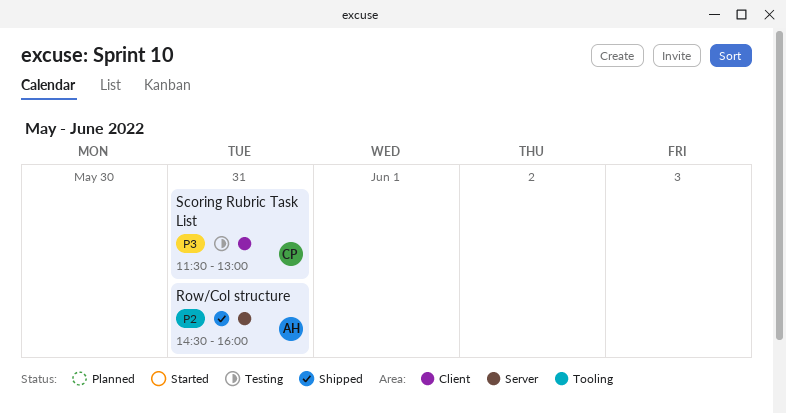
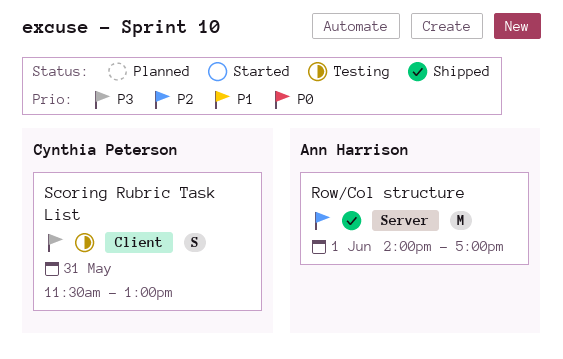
Row/Col structure, day: May 31 -> Jun 1
Row/Col structure, begins: 14:30 -> 14:00
Row/Col structure, ends: 16:00 -> 17:00

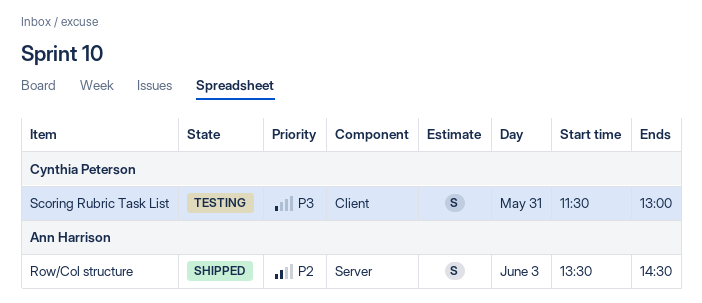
Row/Col structure, estimate: M -> S
Row/Col structure, day: Jun 1 -> Jun 3
Row/Col structure, begins: 14:00 -> 13:30
Row/Col structure, ends: 17:00 -> 14:30

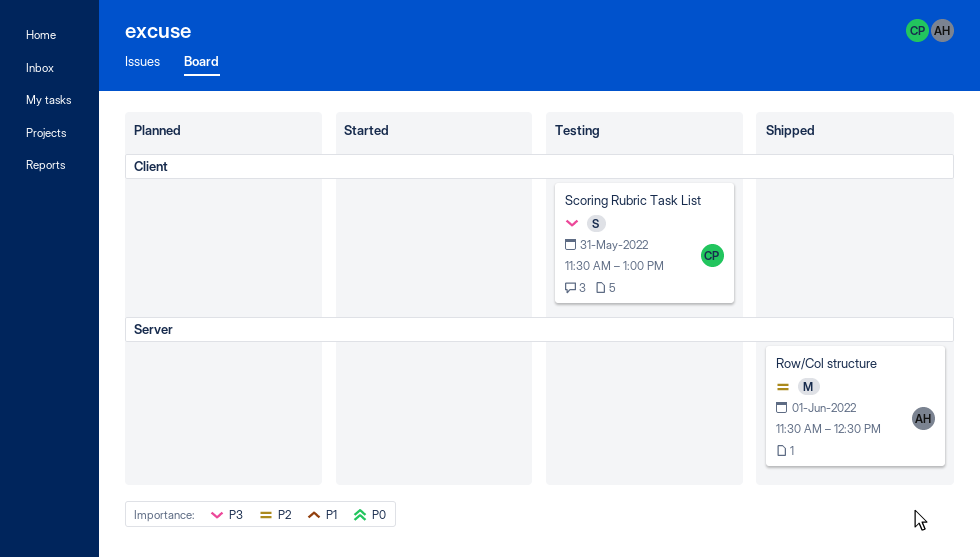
Row/Col structure, estimate: S -> M
Row/Col structure, day: Jun 3 -> Jun 1
Row/Col structure, begins: 13:30 -> 11:30
Row/Col structure, ends: 14:30 -> 12:30

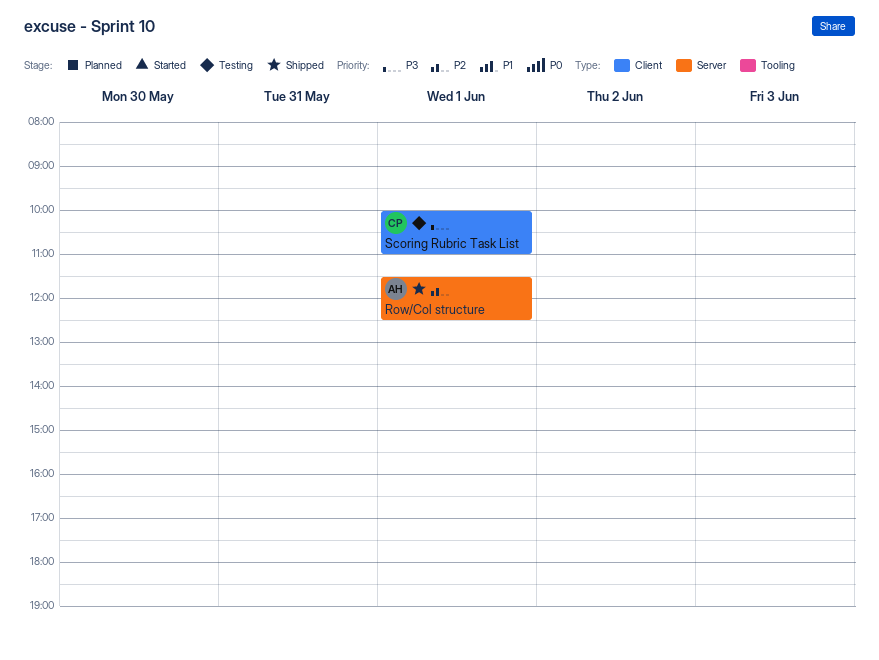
Scoring Rubric Task List, day: May 31 -> Jun 1
Scoring Rubric Task List, begins: 11:30 -> 10:00
Scoring Rubric Task List, ends: 13:00 -> 11:00

